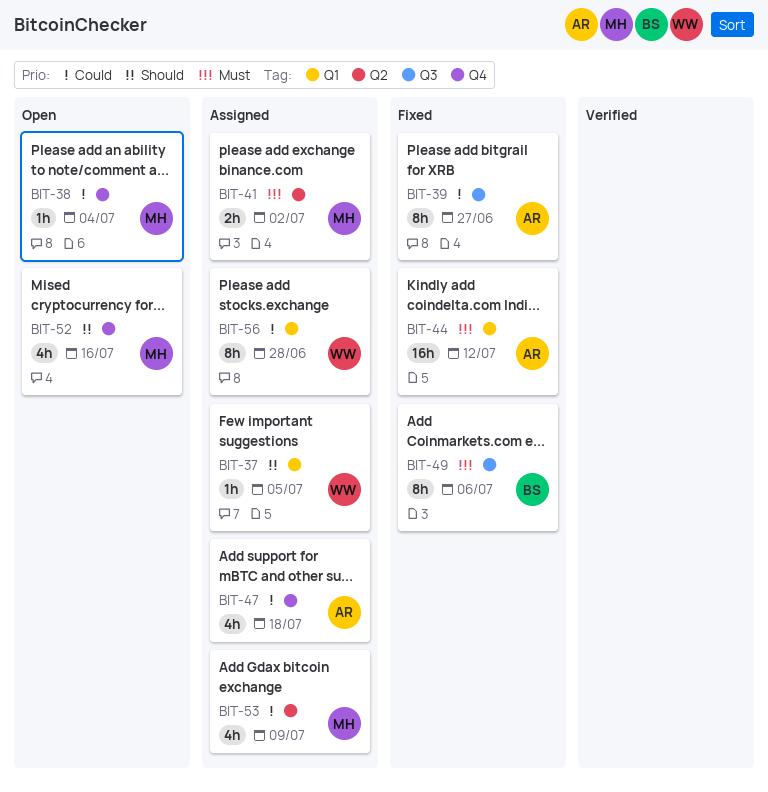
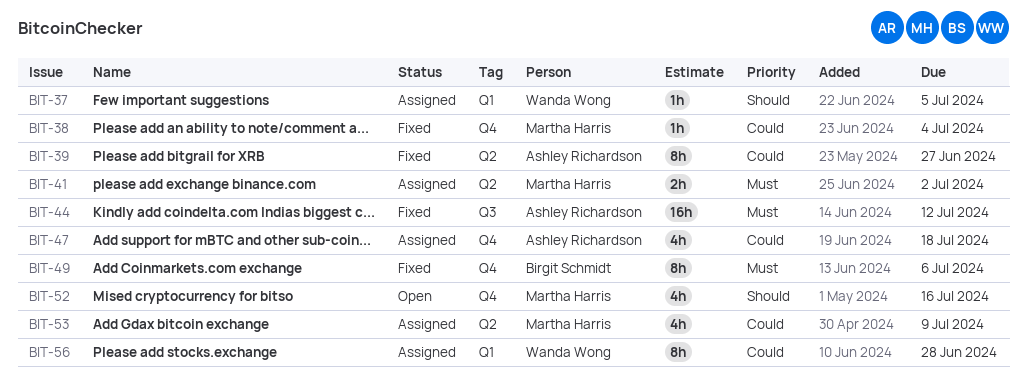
BIT-38, status: Open -> Fixed
BIT-39, label: Q3 -> Q2
BIT-44, label: Q1 -> Q3
BIT-49, label: Q3 -> Q4

